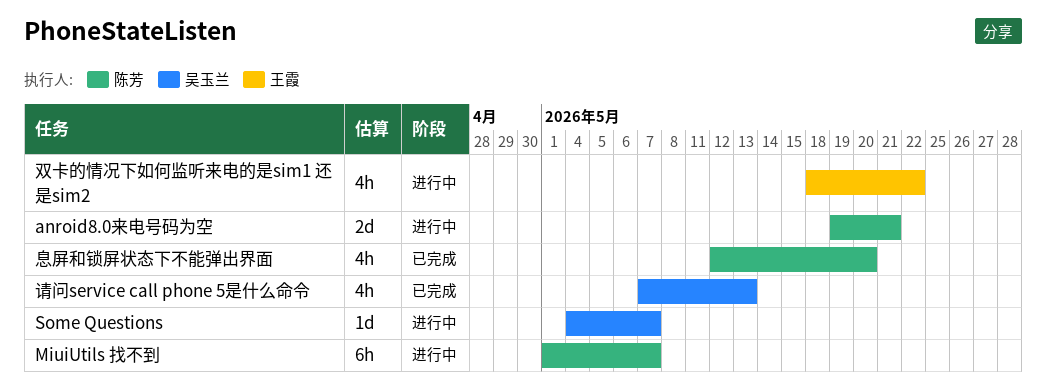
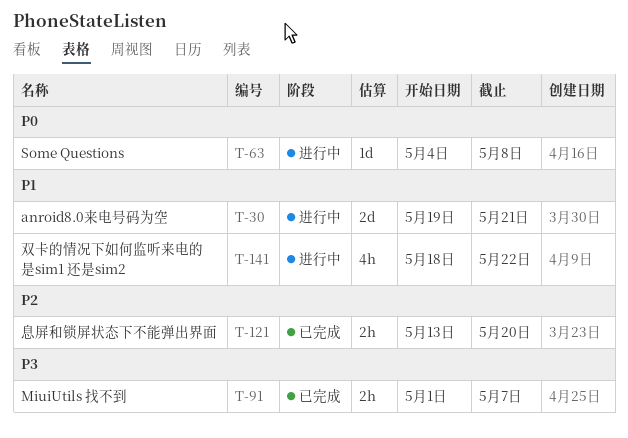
MiuiUtils 找不到, status: 进行中 -> 已完成
MiuiUtils 找不到, estimate: 6h -> 2h
Some Questions, due: May 7 -> May 8
息屏和锁屏状态下不能弹出界面, estimate: 4h -> 2h
息屏和锁屏状态下不能弹出界面, start: May 12 -> May 13
请问service call phone 5是什么命令: present -> none

